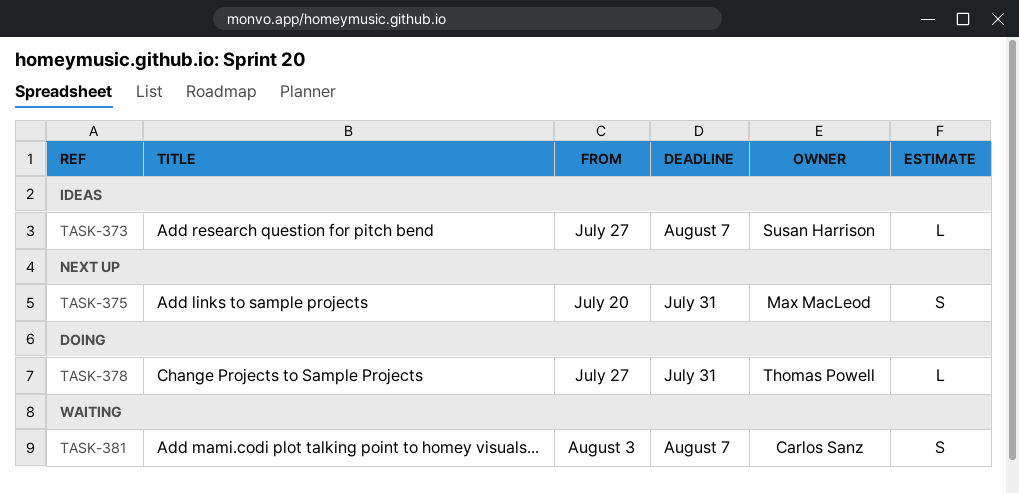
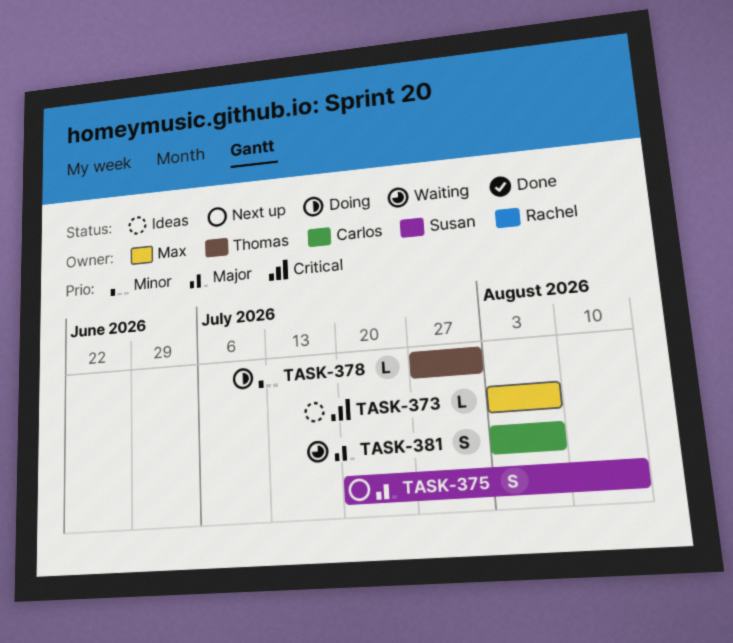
TASK-373, owner: Susan Harrison -> Max MacLeod
TASK-373, start: Jul 27 -> Aug 3
TASK-375, owner: Max MacLeod -> Susan Harrison
TASK-375, due: Jul 31 -> Aug 14

